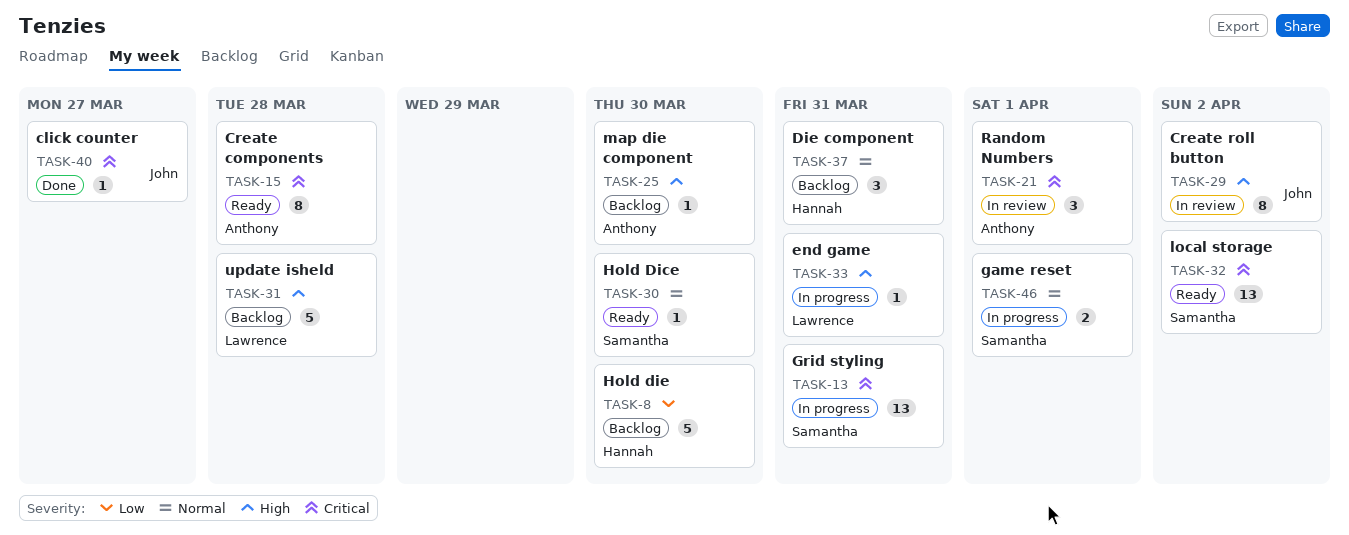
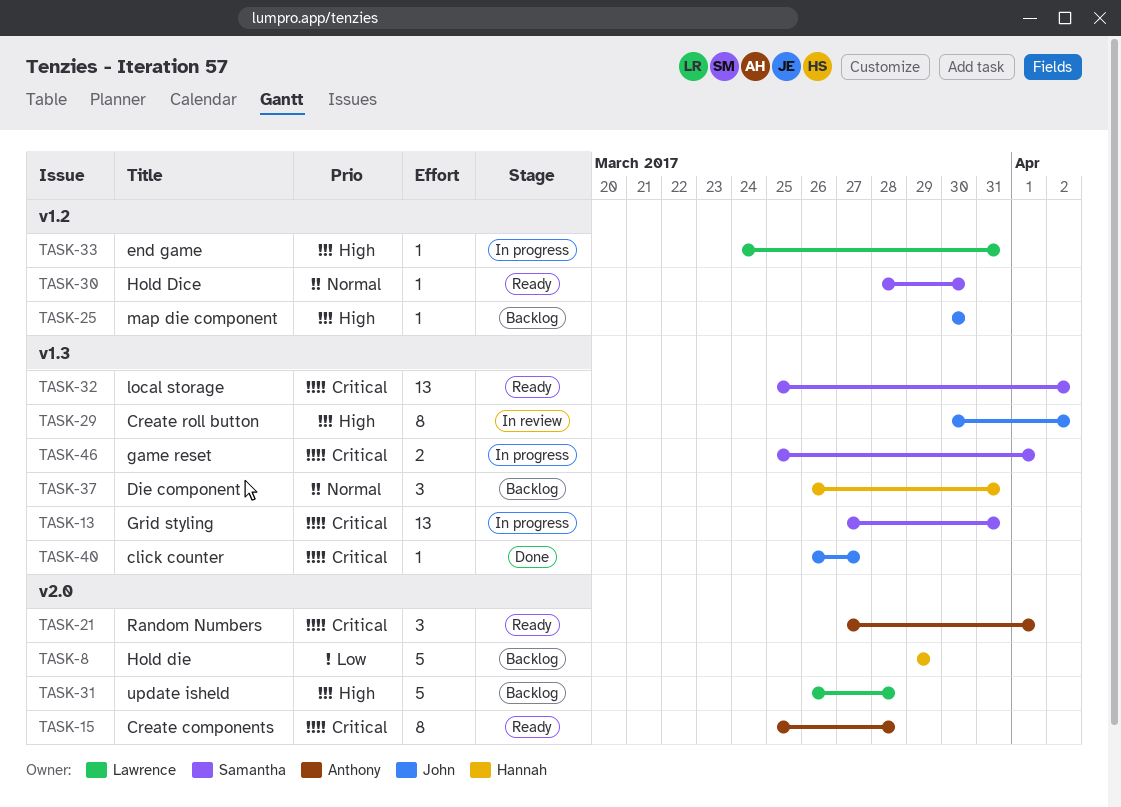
TASK-8, due: Mar 30 -> Mar 29
TASK-21, status: In review -> Ready
TASK-25, owner: Anthony -> John
TASK-46, priority: Normal -> Critical

